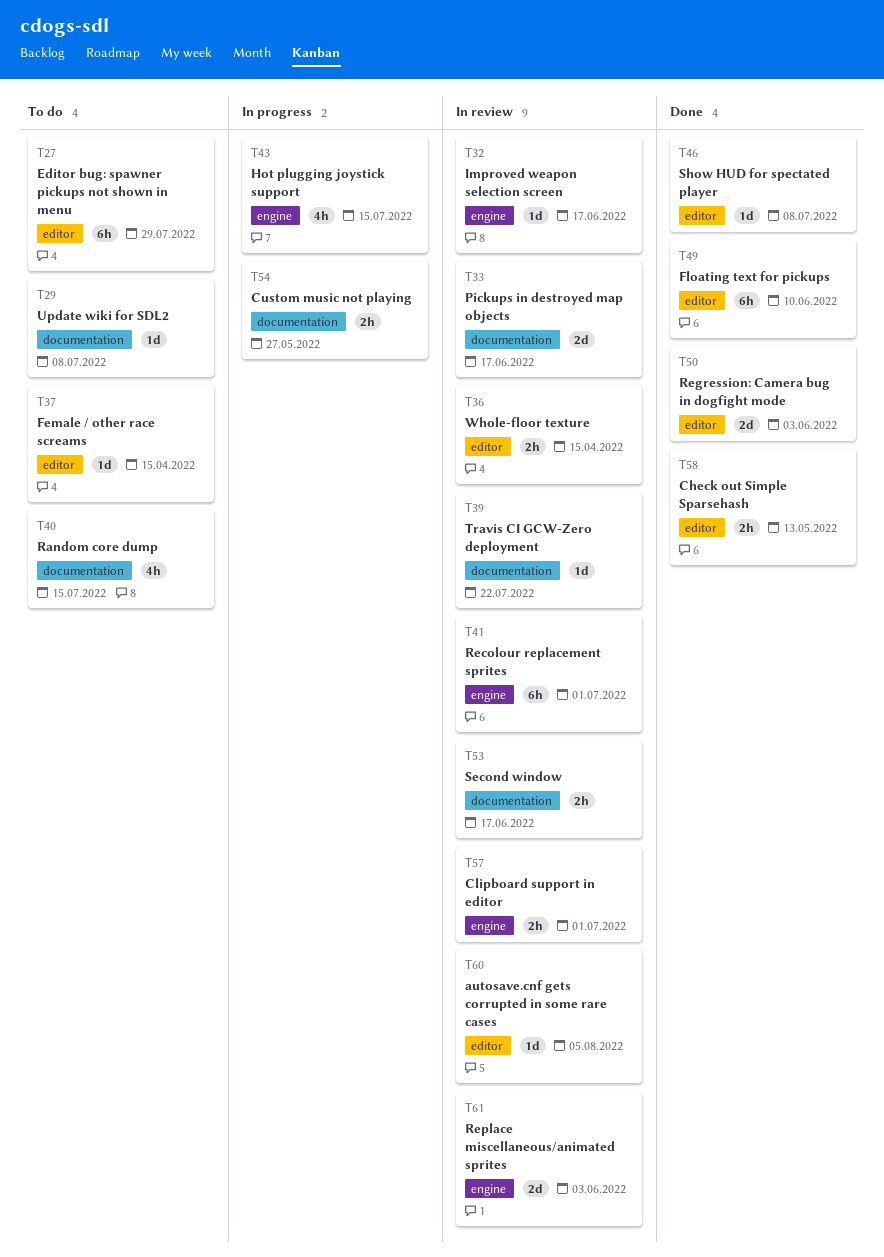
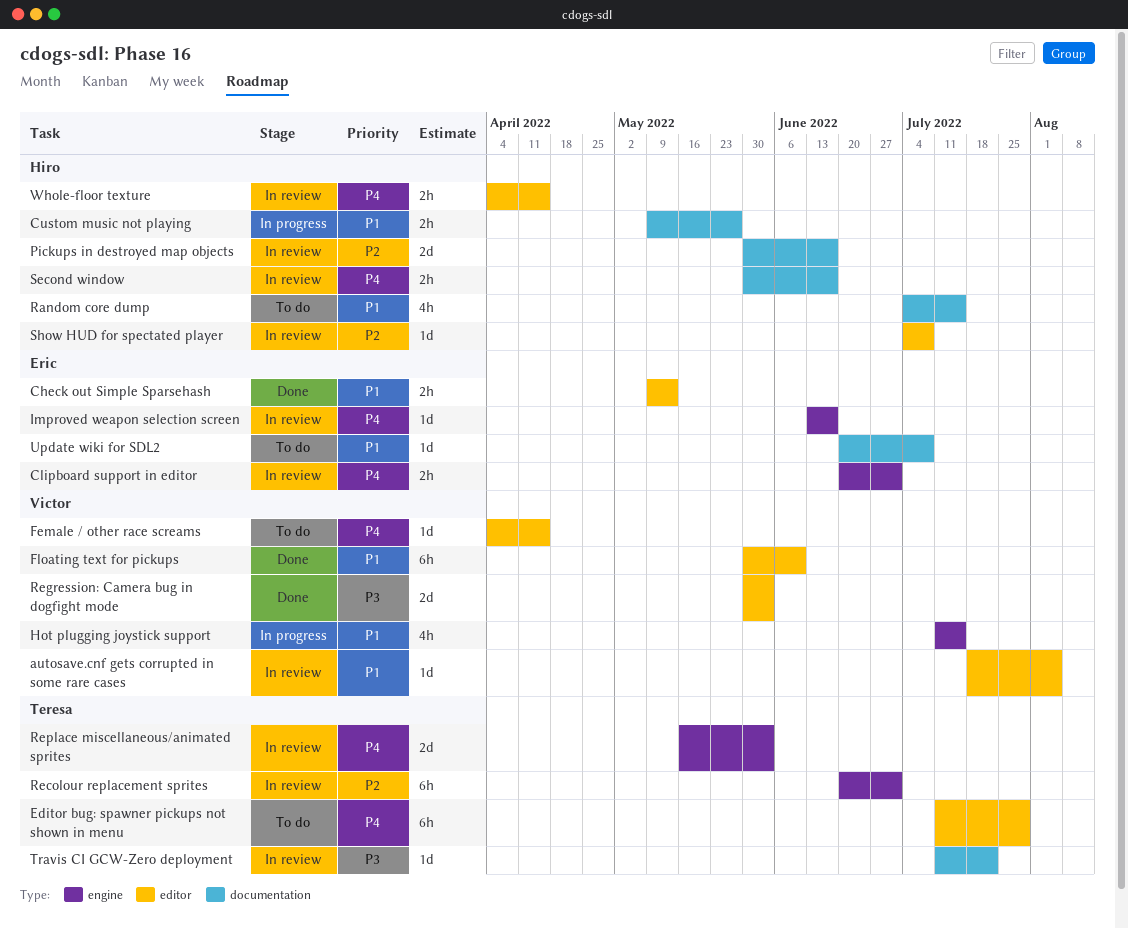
Show HUD for spectated player, status: Done -> In review

